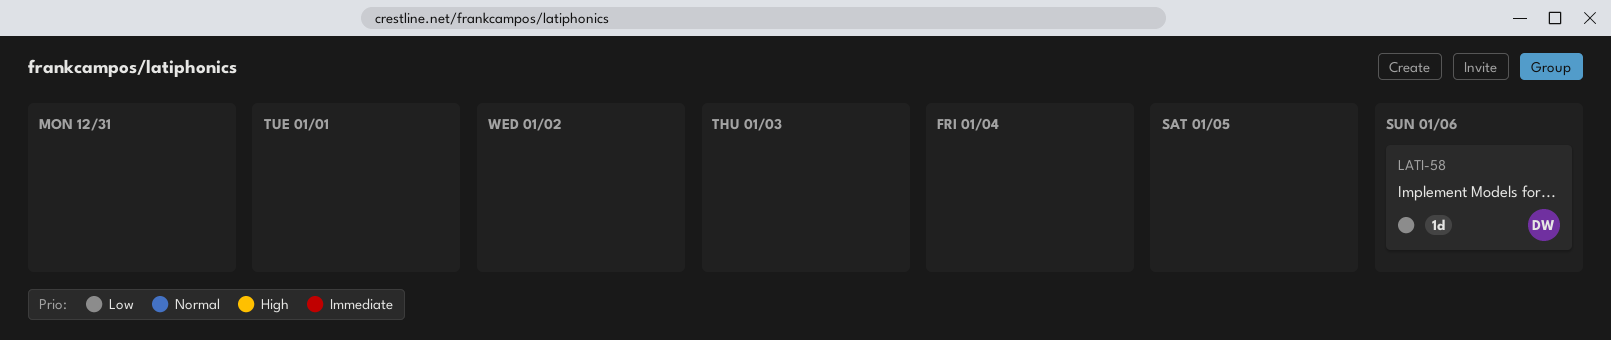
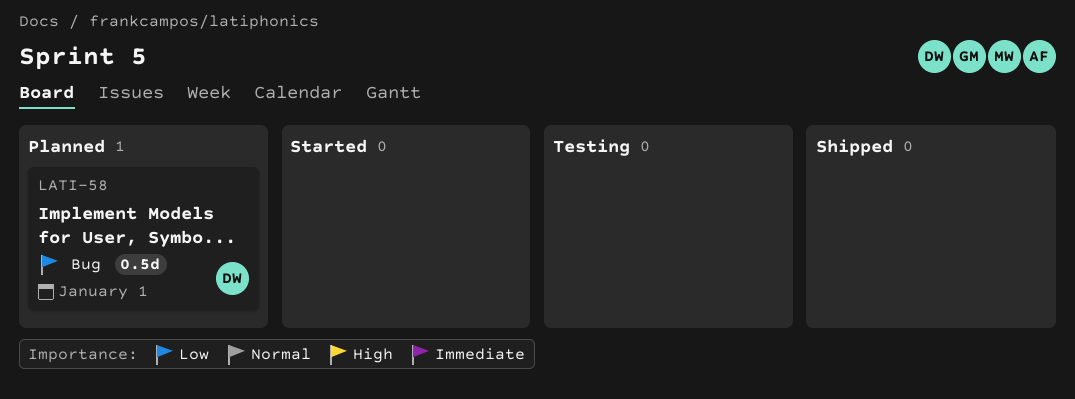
LATI-58, estimate: 1d -> 0.5d
LATI-58, due: Jan 6 -> Jan 1

